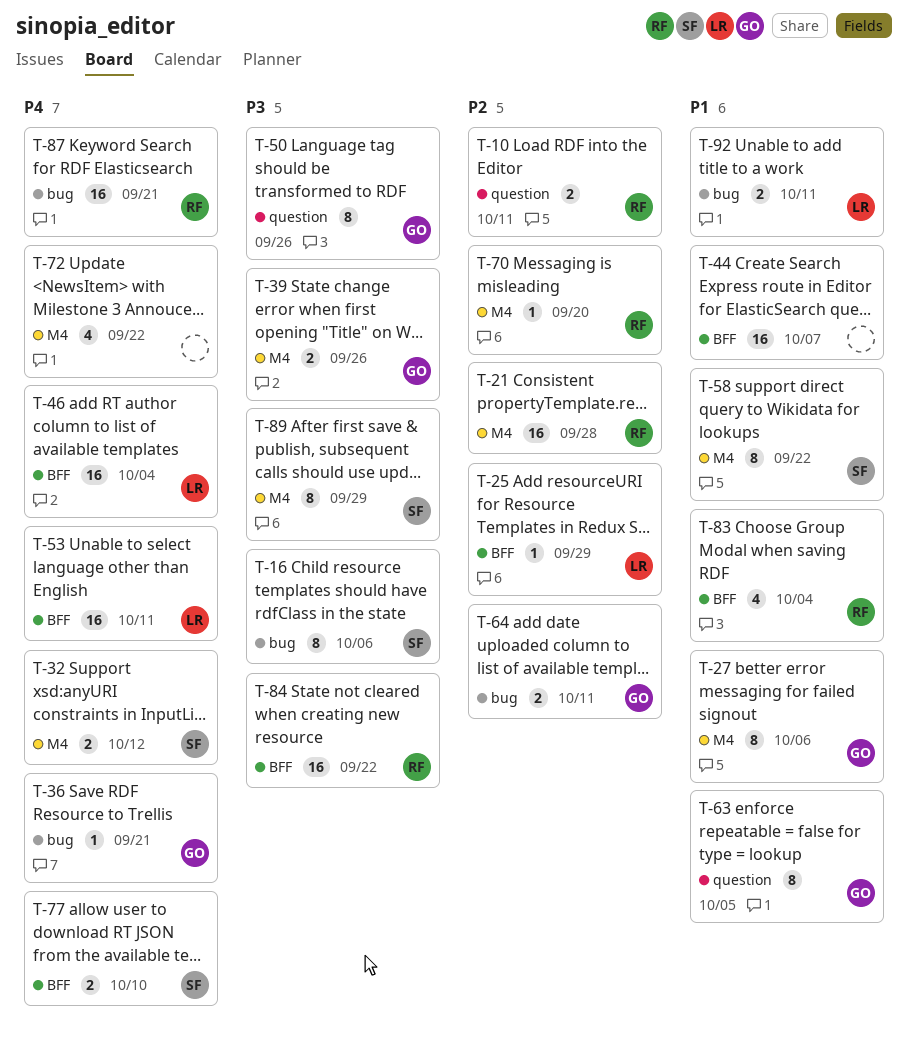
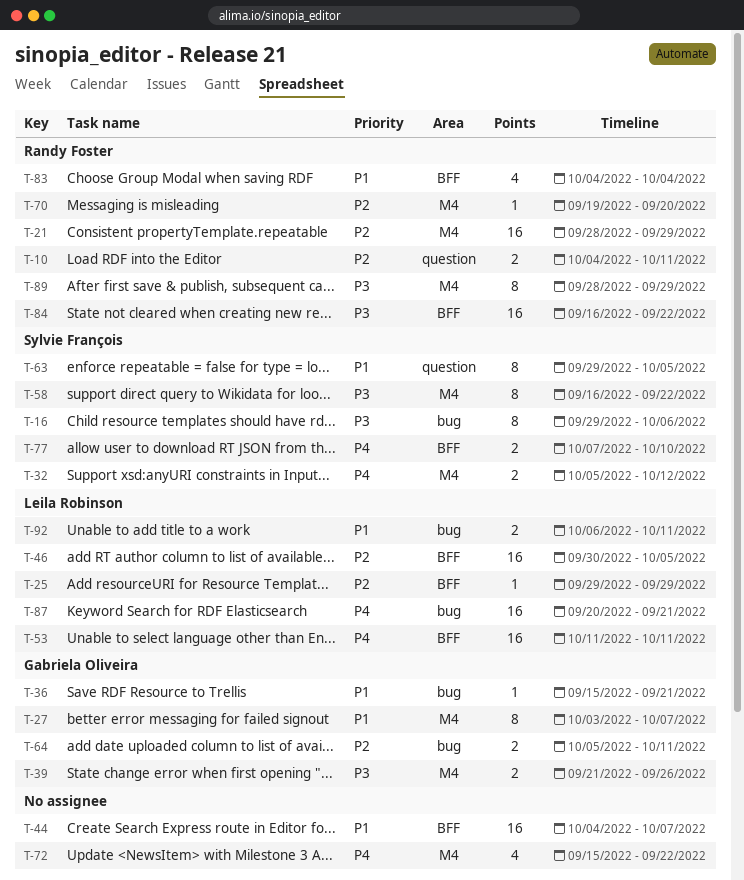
T-21, due: Sep 28 -> Sep 29
T-27, due: Oct 6 -> Oct 7
T-36, priority: P4 -> P1
T-46, priority: P4 -> P2
T-46, due: Oct 4 -> Oct 5
T-50: present -> none
T-58, priority: P1 -> P3
T-63, owner: Gabriela Oliveira -> Sylvie François
T-87, owner: Randy Foster -> Leila Robinson
T-89, owner: Sylvie François -> Randy Foster

